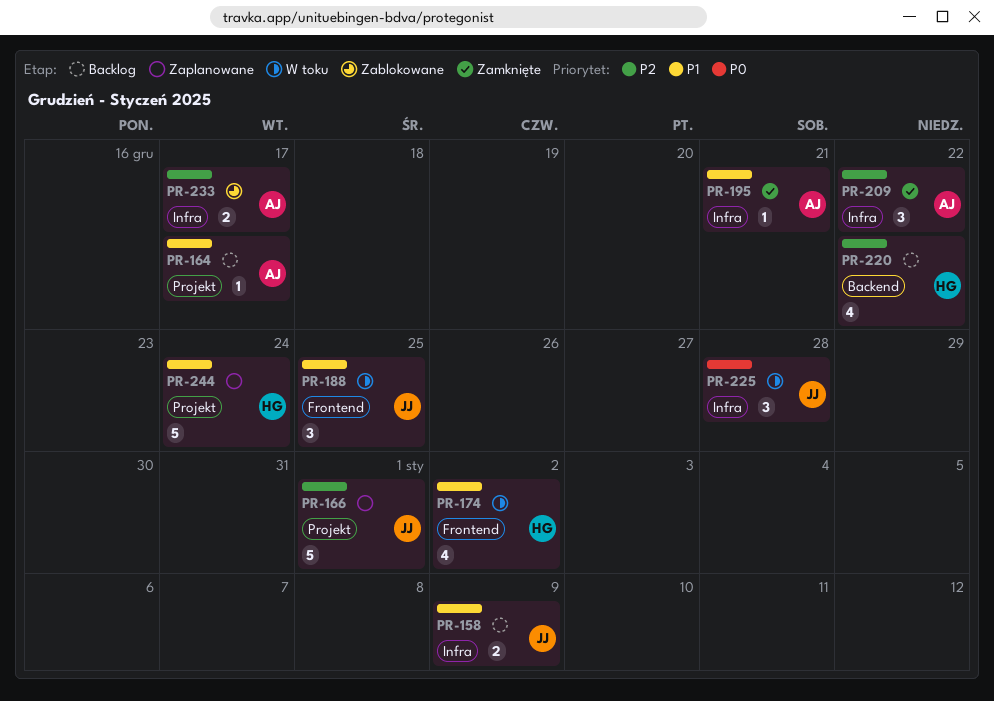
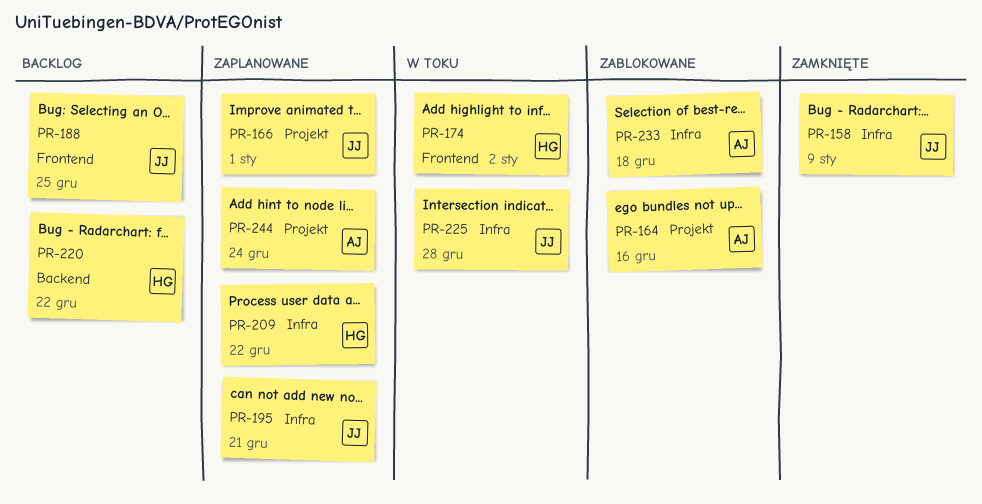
PR-158, status: Backlog -> Zamknięte
PR-164, status: Backlog -> Zablokowane
PR-164, due: Dec 17 -> Dec 16
PR-188, status: W toku -> Backlog
PR-195, status: Zamknięte -> Zaplanowane
PR-195, owner: AJ -> JJ
PR-209, status: Zamknięte -> Zaplanowane
PR-209, owner: AJ -> HG
PR-233, due: Dec 17 -> Dec 18
PR-244, owner: HG -> AJ

